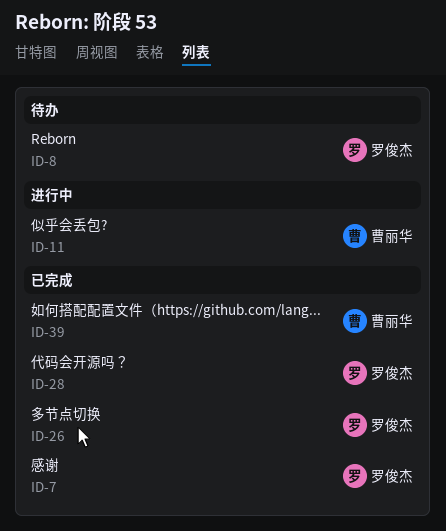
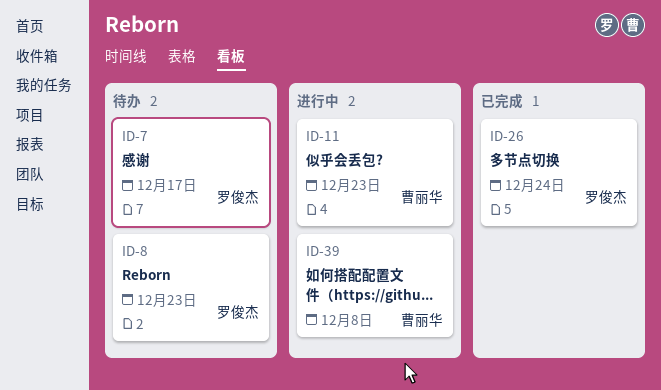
ID-7, status: 已完成 -> 待办
ID-28: present -> none
ID-39, status: 已完成 -> 进行中

